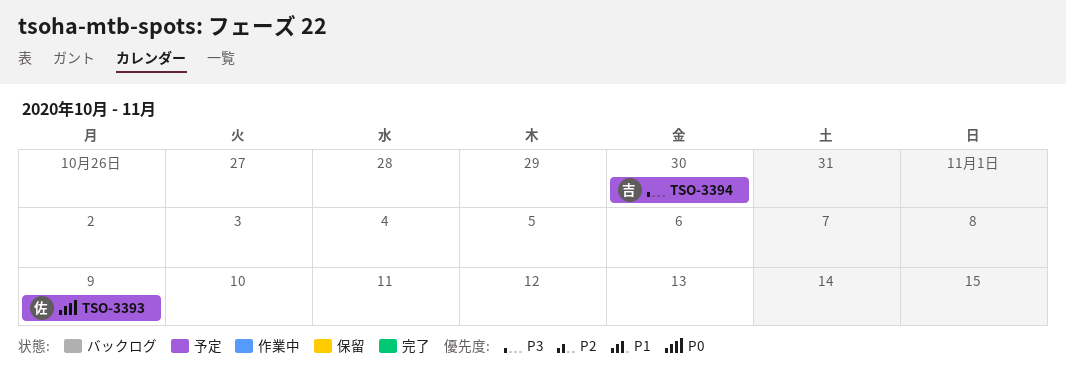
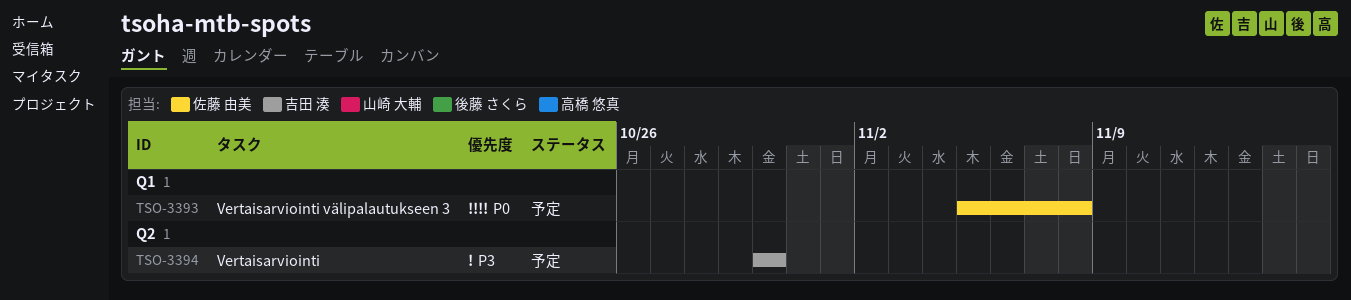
TSO-3393, start: Nov 9 -> Nov 5
TSO-3393, due: Nov 9 -> Nov 8

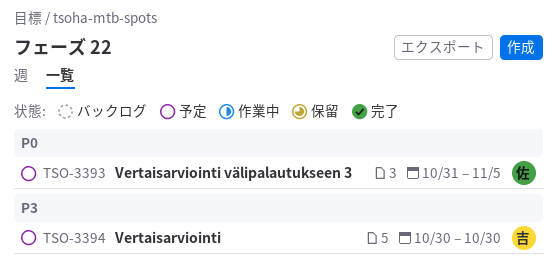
TSO-3393, start: Nov 5 -> Oct 31
TSO-3393, due: Nov 8 -> Nov 5

